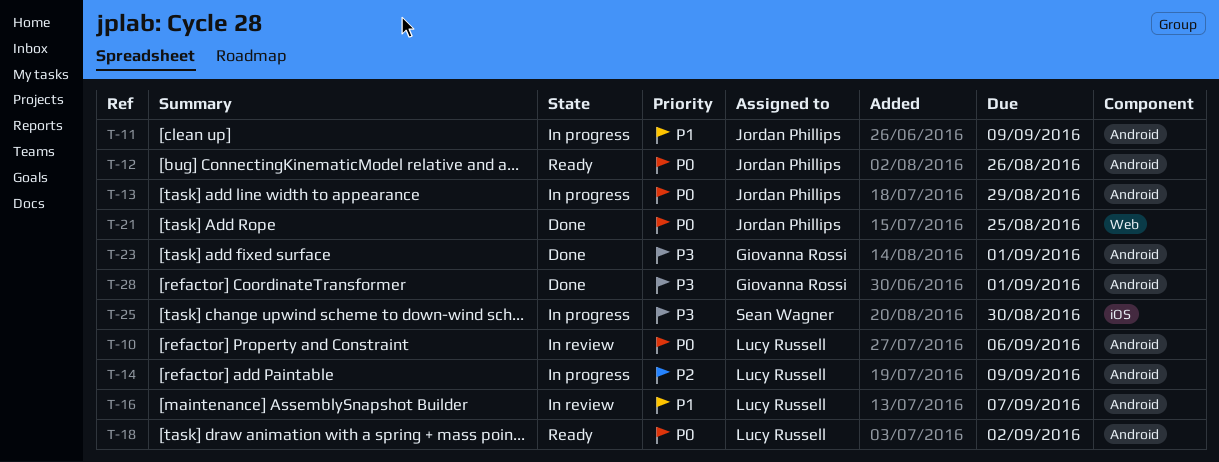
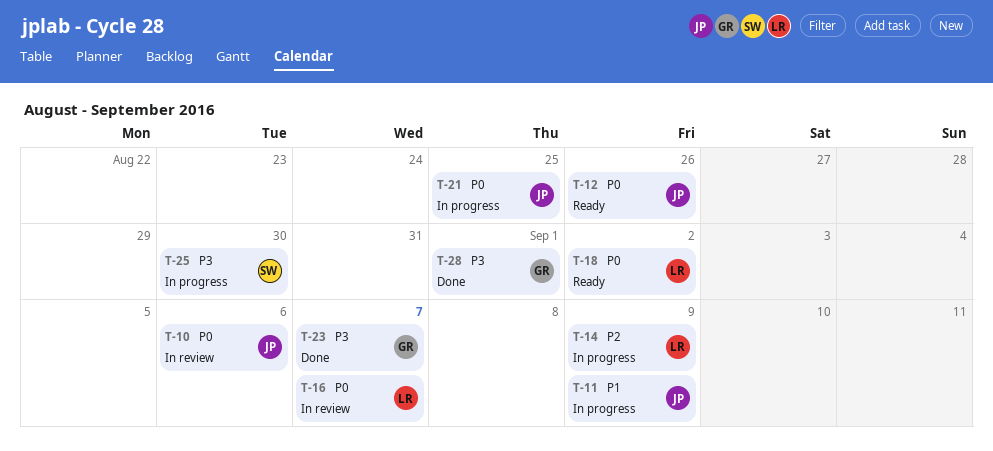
T-10, owner: Lucy Russell -> Jordan Phillips
T-13: present -> none
T-16, priority: P1 -> P0
T-21, status: Done -> In progress
T-23, due: Sep 1 -> Sep 7

